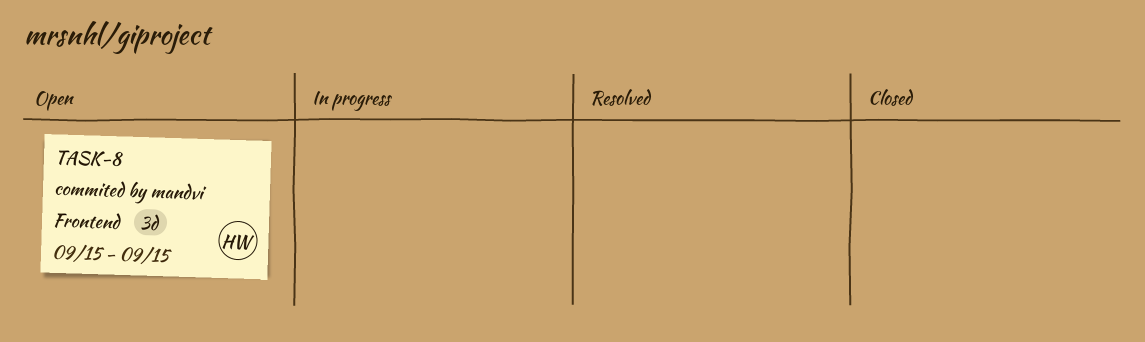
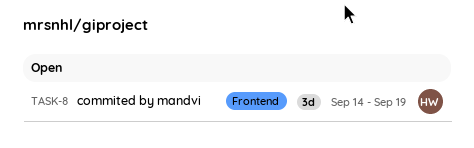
TASK-8, start: Sep 15 -> Sep 14
TASK-8, due: Sep 15 -> Sep 19

